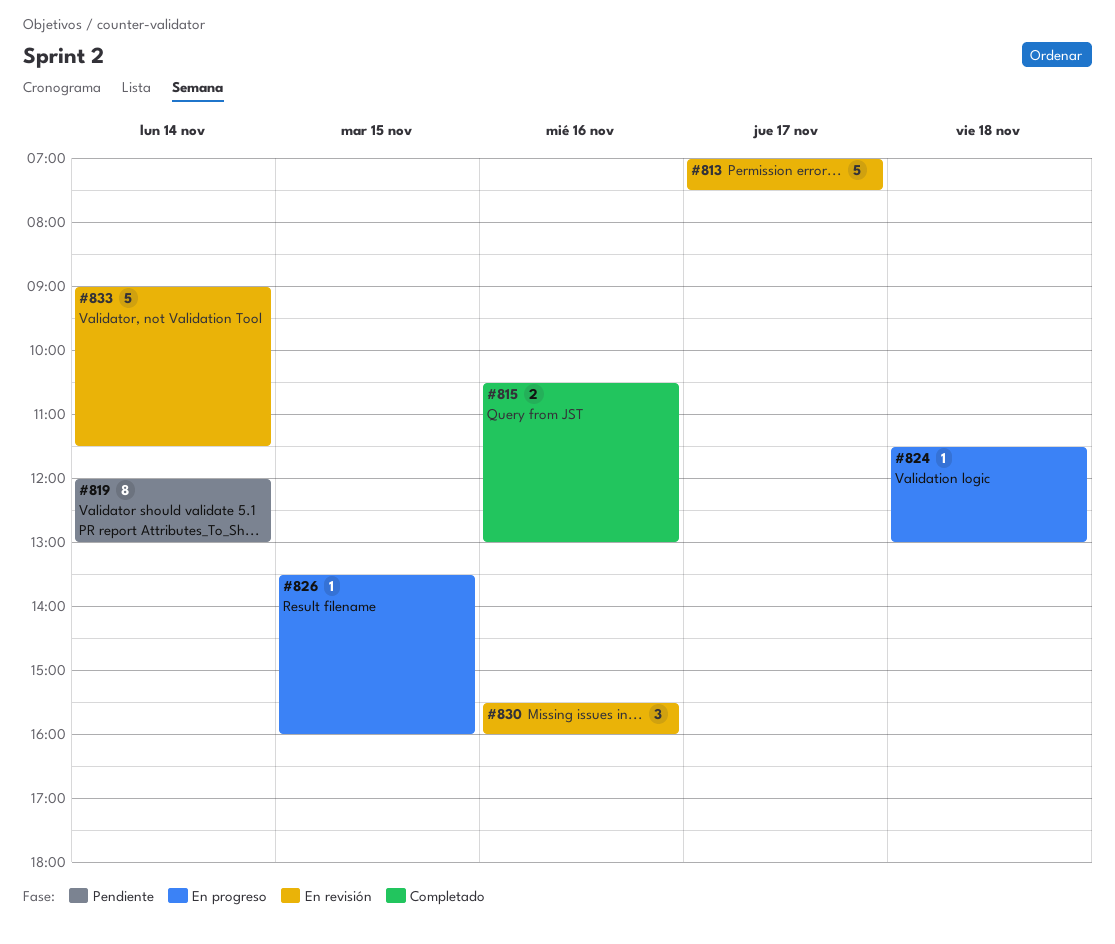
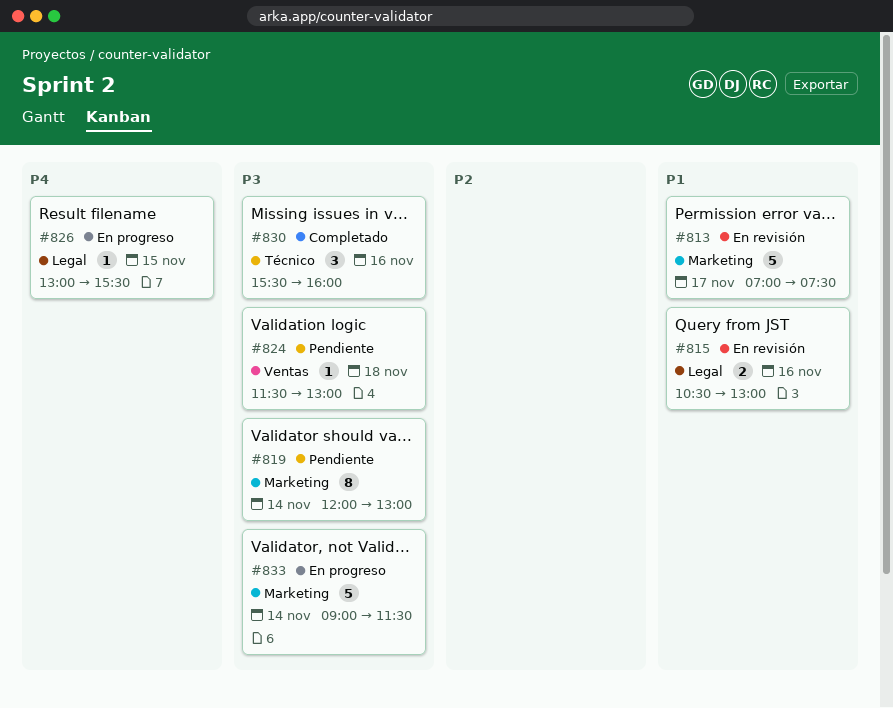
#815, status: Completado -> En revisión
#824, status: En progreso -> Pendiente
#826, begins: 13:30 -> 13:00
#826, ends: 16:00 -> 15:30
#830, status: En revisión -> Completado
#833, status: En revisión -> En progreso

